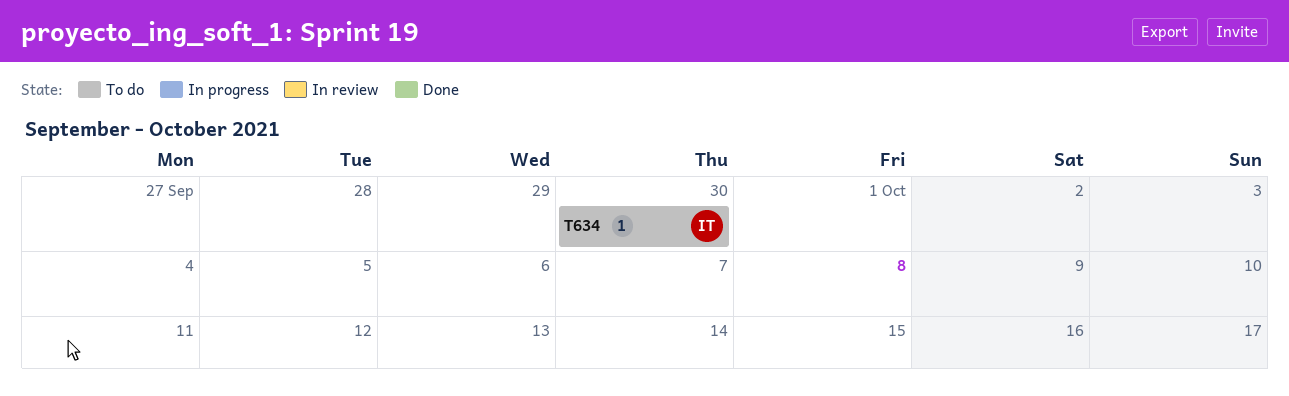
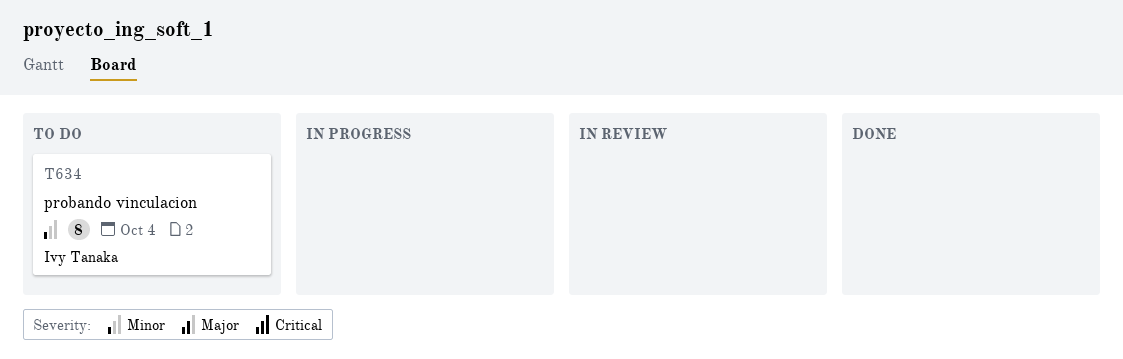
T634, estimate: 1 -> 8
T634, due: Sep 30 -> Oct 4

